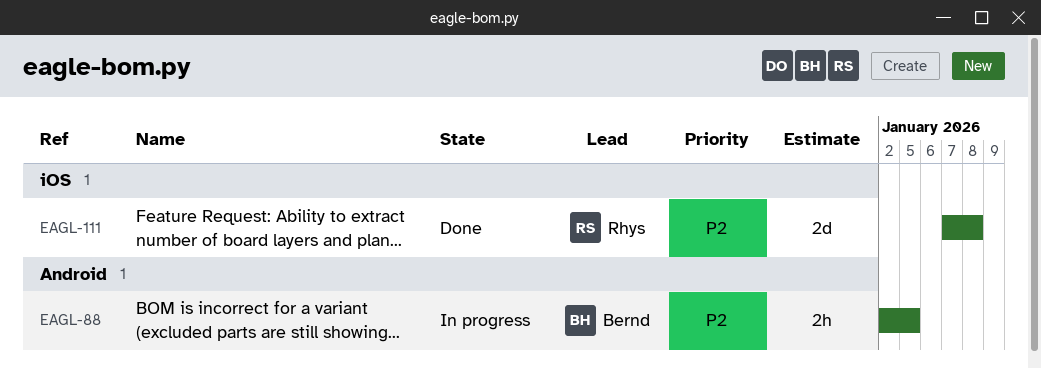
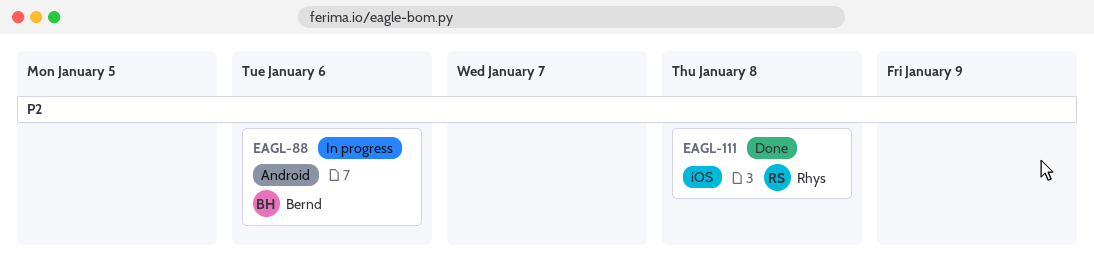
EAGL-88, due: Jan 5 -> Jan 6

